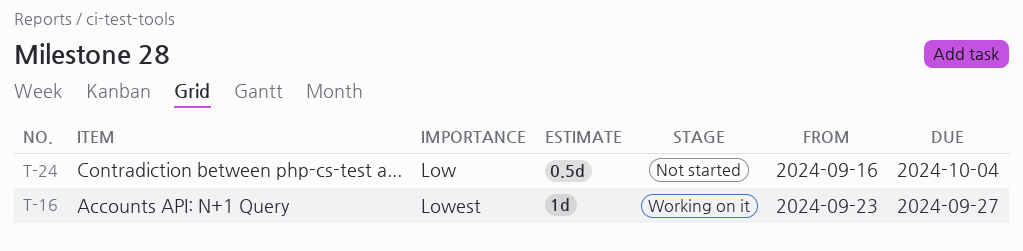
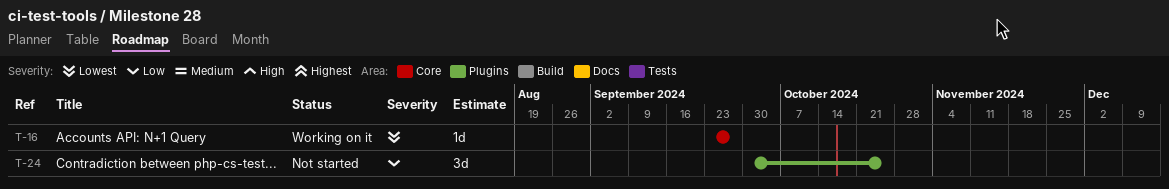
T-24, estimate: 0.5d -> 3d
T-24, start: Sep 16 -> Sep 30
T-24, due: Oct 4 -> Oct 25

